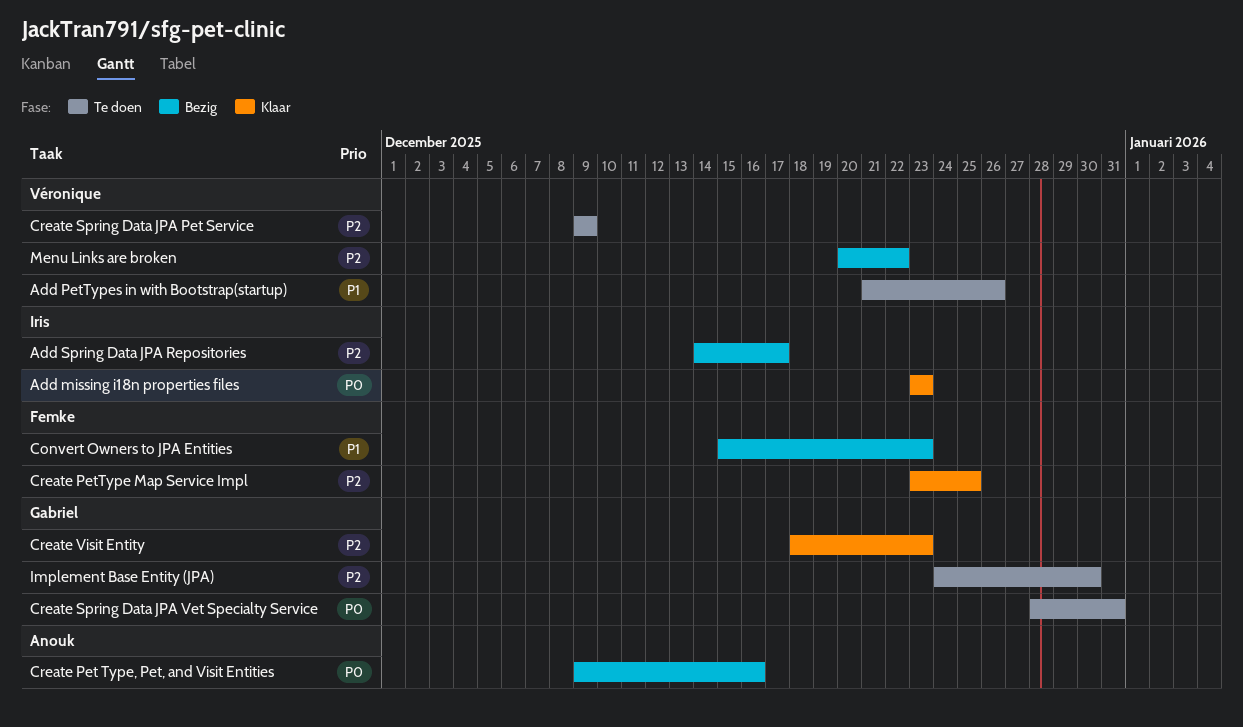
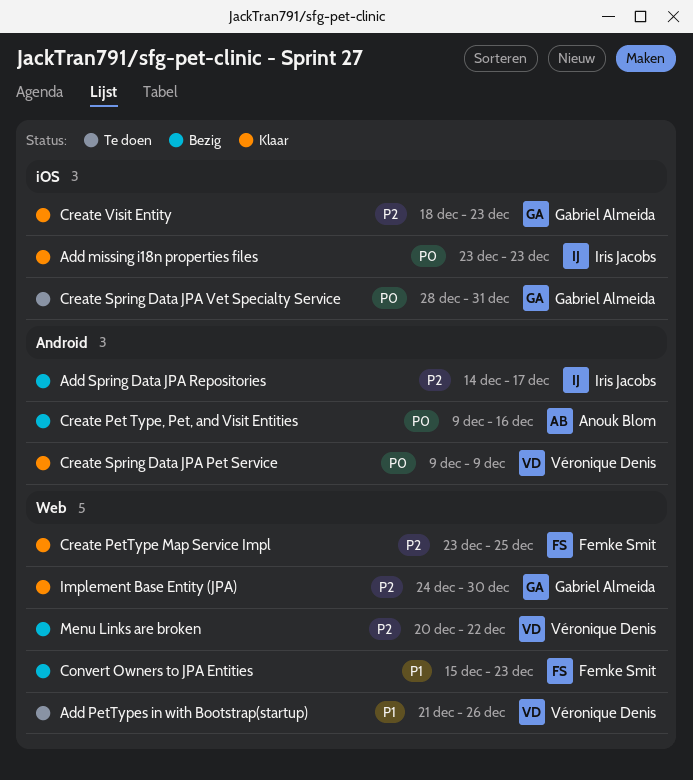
Create Spring Data JPA Pet Service, status: Te doen -> Klaar
Create Spring Data JPA Pet Service, priority: P2 -> P0
Implement Base Entity (JPA), status: Te doen -> Klaar

